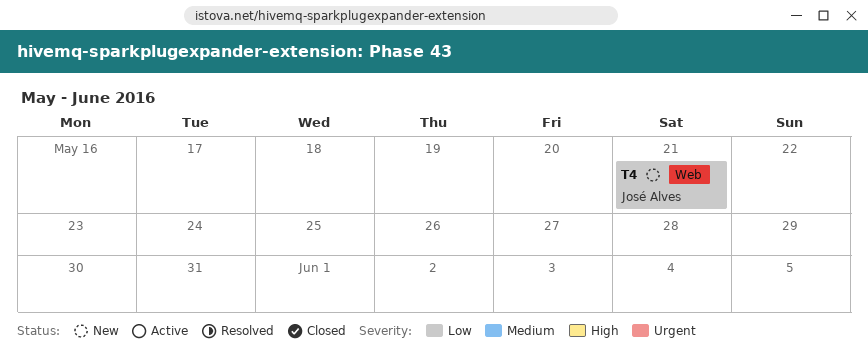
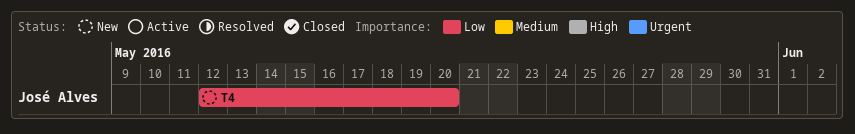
T4, due: May 21 -> May 20

